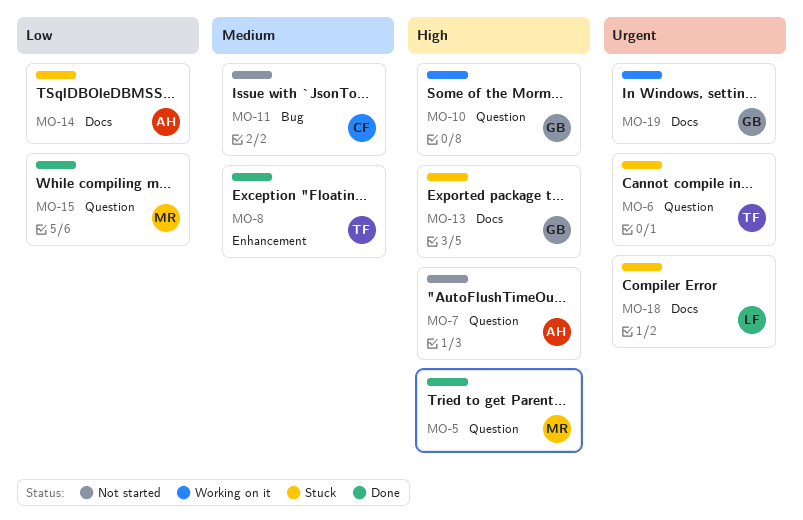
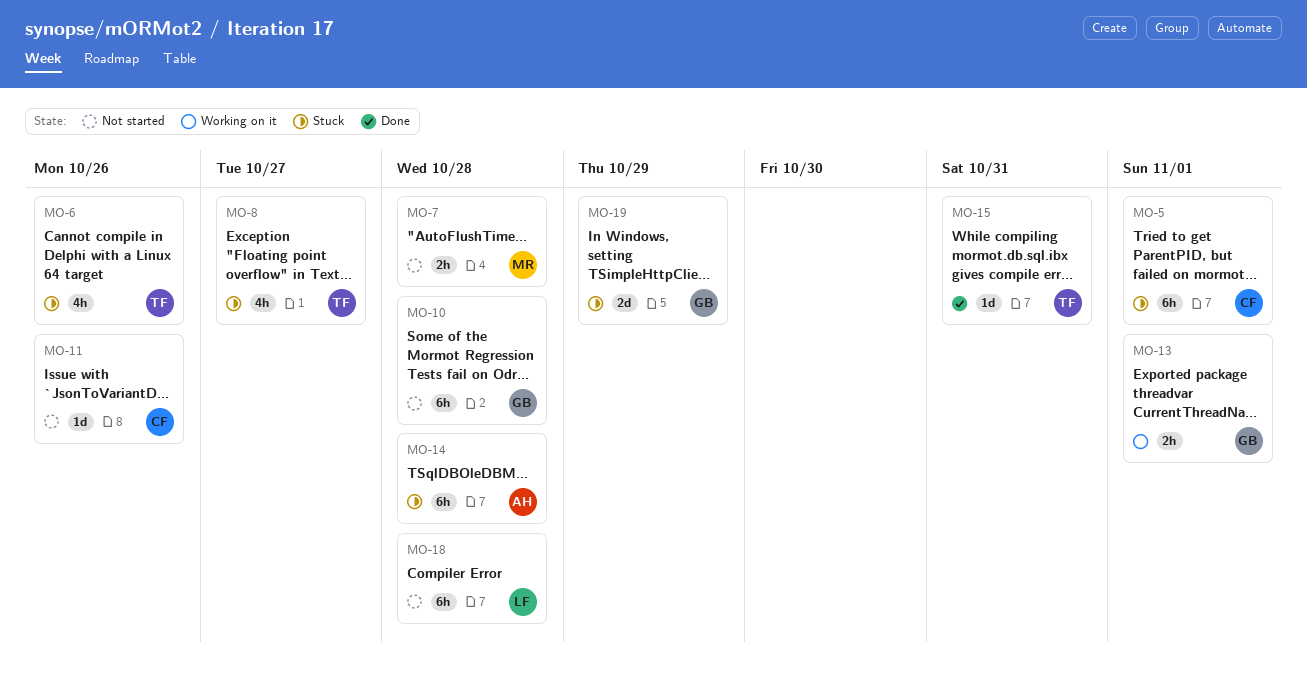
MO-5, status: Done -> Stuck
MO-5, owner: MR -> CF
MO-7, owner: AH -> MR
MO-8, status: Done -> Stuck
MO-10, status: Working on it -> Not started
MO-13, status: Stuck -> Working on it
MO-15, owner: MR -> TF
MO-18, status: Stuck -> Not started
MO-19, status: Working on it -> Stuck

